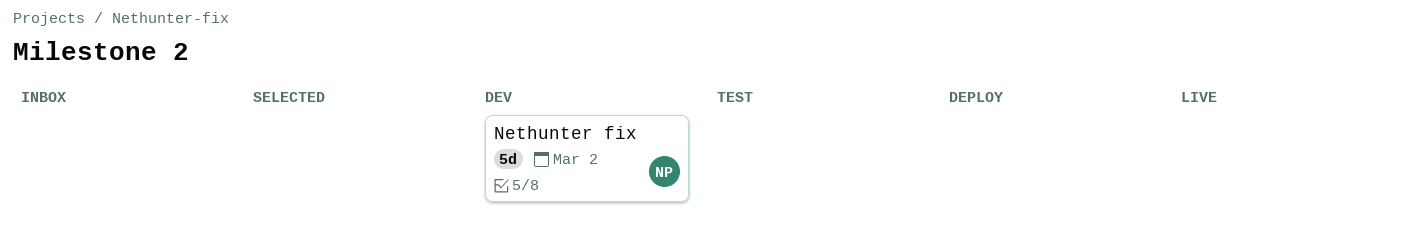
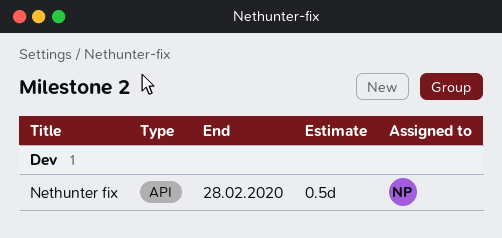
Nethunter fix, estimate: 5d -> 0.5d
Nethunter fix, due: Mar 2 -> Feb 28

